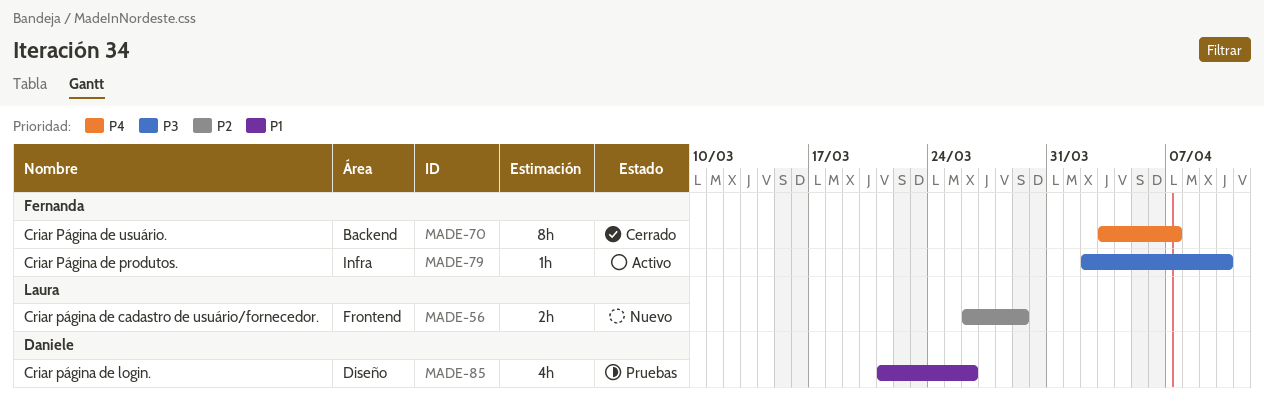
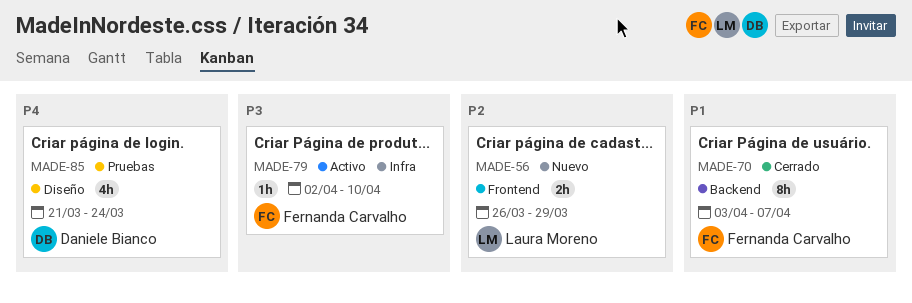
MADE-70, priority: P4 -> P1
MADE-85, priority: P1 -> P4
MADE-85, due: Mar 26 -> Mar 24

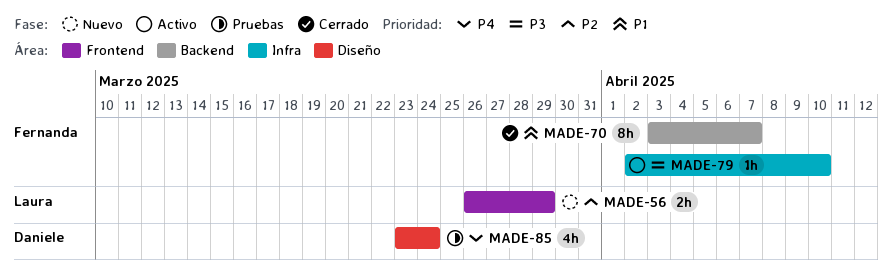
MADE-85, start: Mar 21 -> Mar 23

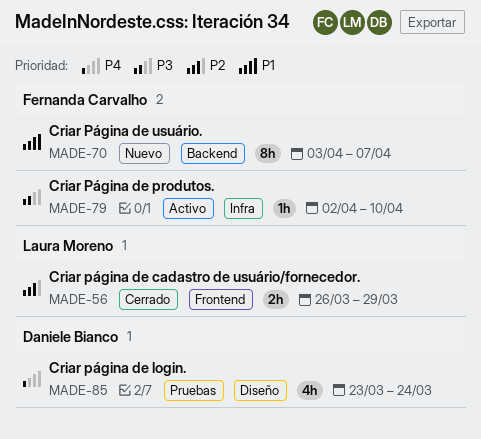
MADE-56, status: Nuevo -> Cerrado
MADE-70, status: Cerrado -> Nuevo

